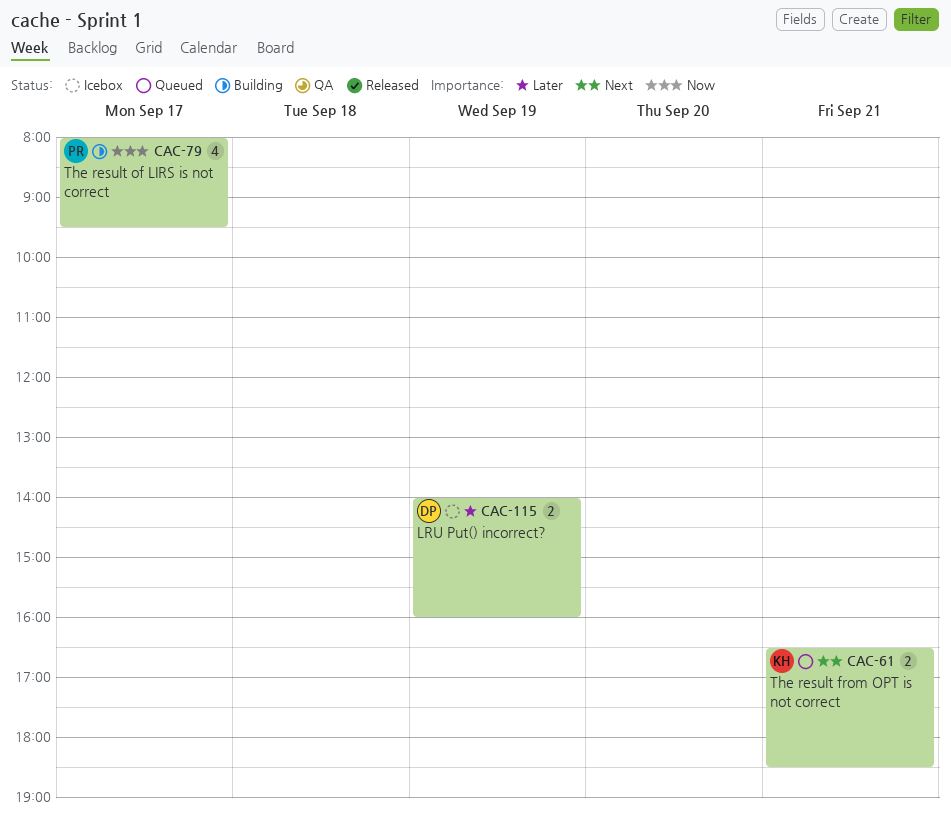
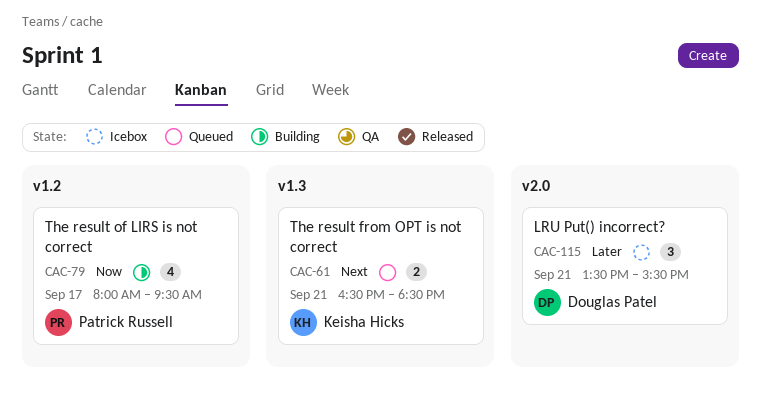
CAC-115, estimate: 2 -> 3
CAC-115, day: Sep 19 -> Sep 21
CAC-115, begins: 14:00 -> 13:30
CAC-115, ends: 16:00 -> 15:30

